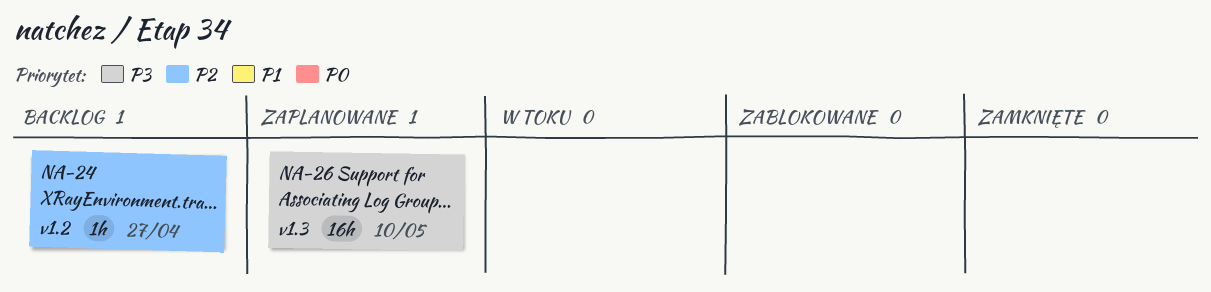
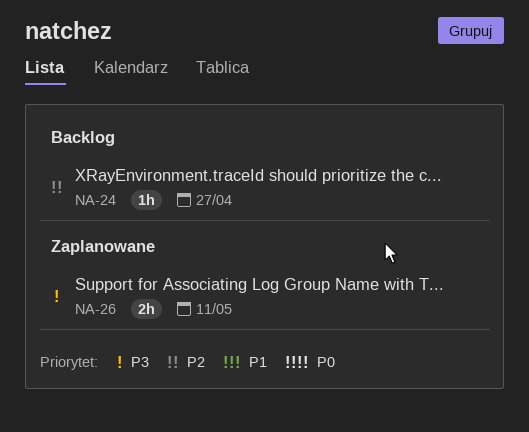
NA-26, estimate: 16h -> 2h
NA-26, due: May 10 -> May 11

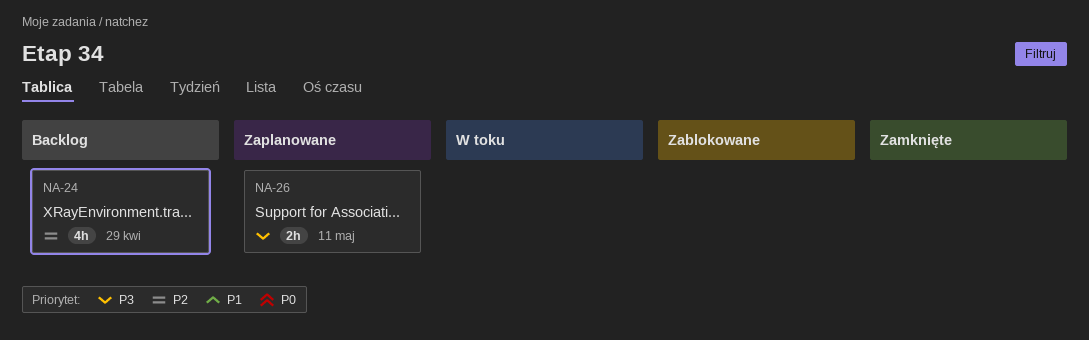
NA-24, estimate: 1h -> 4h
NA-24, due: Apr 27 -> Apr 29

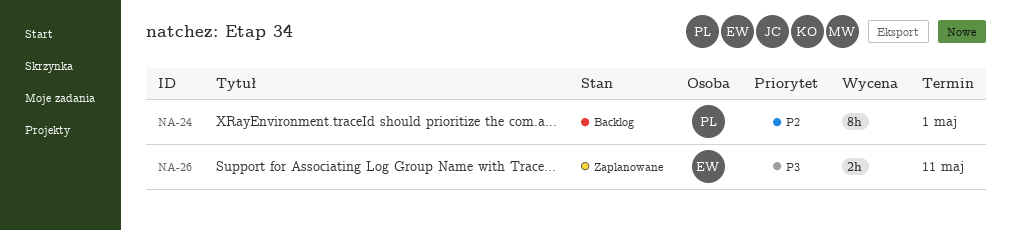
NA-24, estimate: 4h -> 8h
NA-24, due: Apr 29 -> May 1

